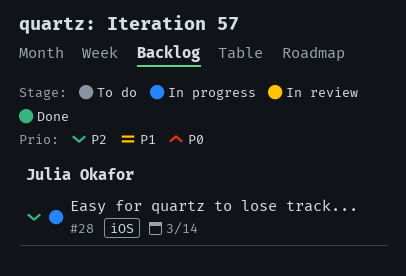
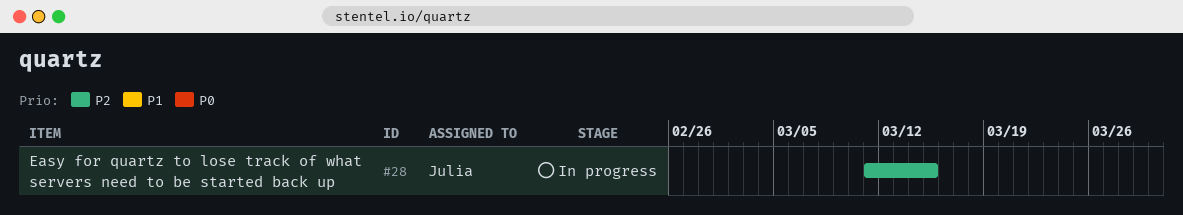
#28, due: Mar 14 -> Mar 15

